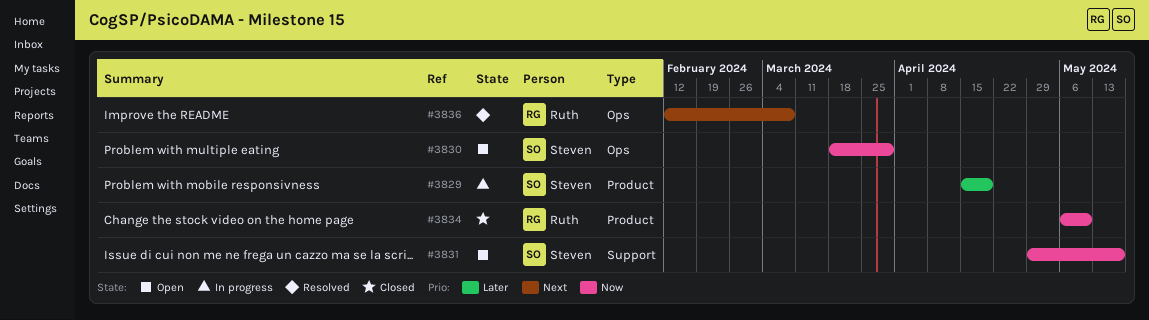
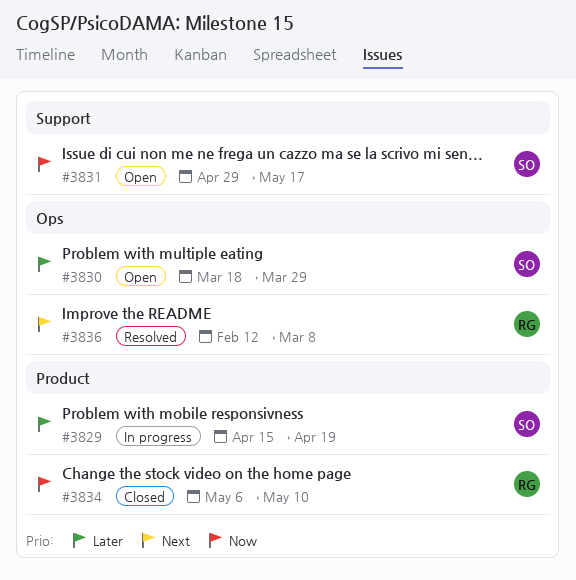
#3830, priority: Now -> Later

